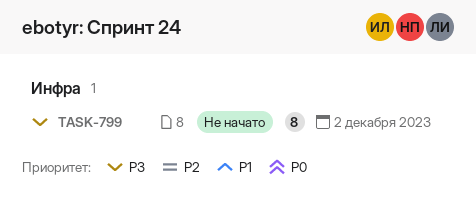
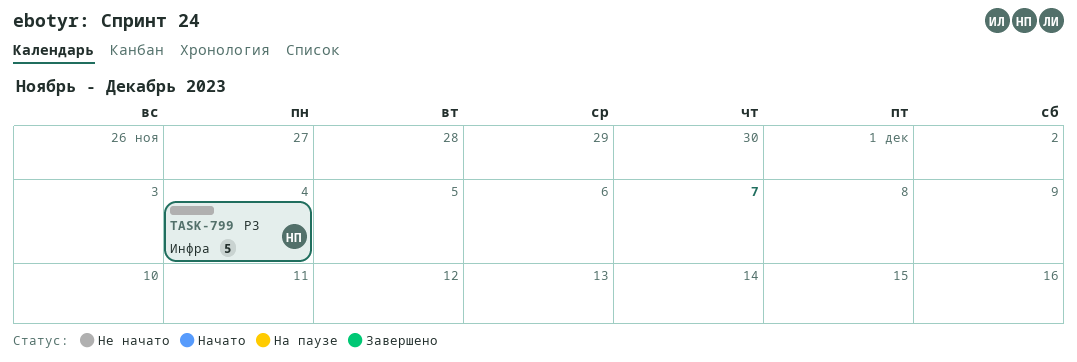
TASK-799, estimate: 8 -> 5
TASK-799, due: Dec 2 -> Dec 4

